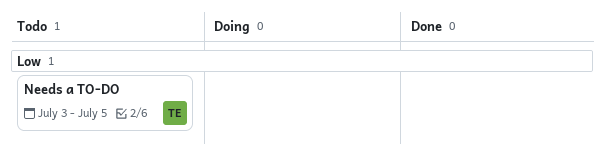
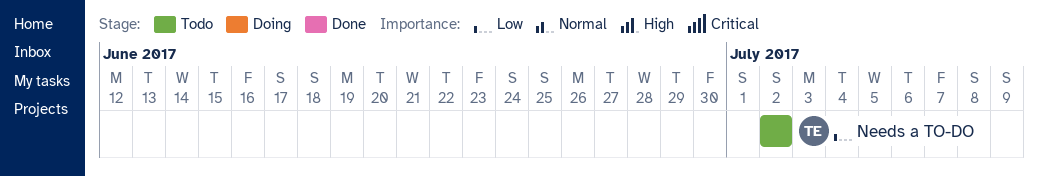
Needs a TO-DO, start: Jul 3 -> Jul 2
Needs a TO-DO, due: Jul 5 -> Jul 2

